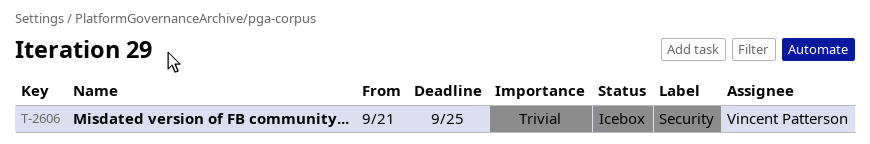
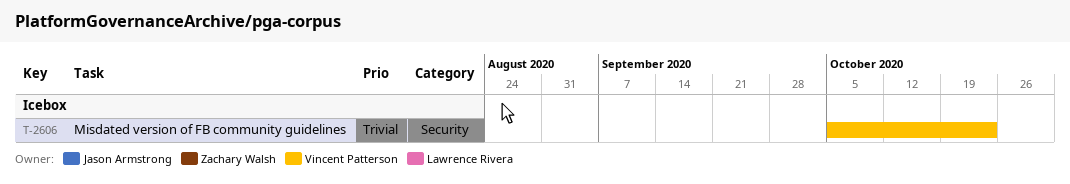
T-2606, start: Sep 21 -> Oct 5
T-2606, due: Sep 25 -> Oct 23

